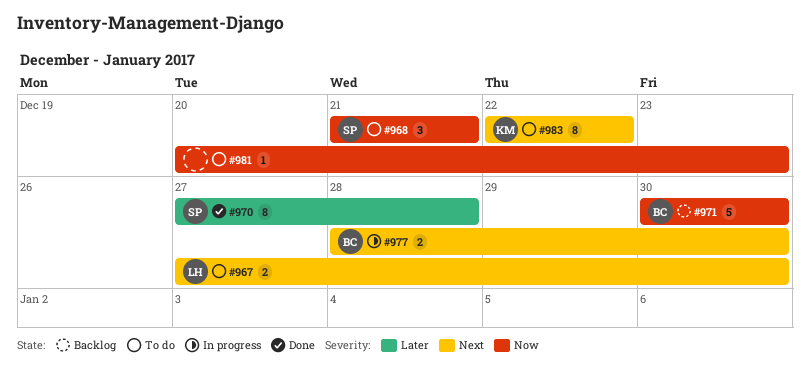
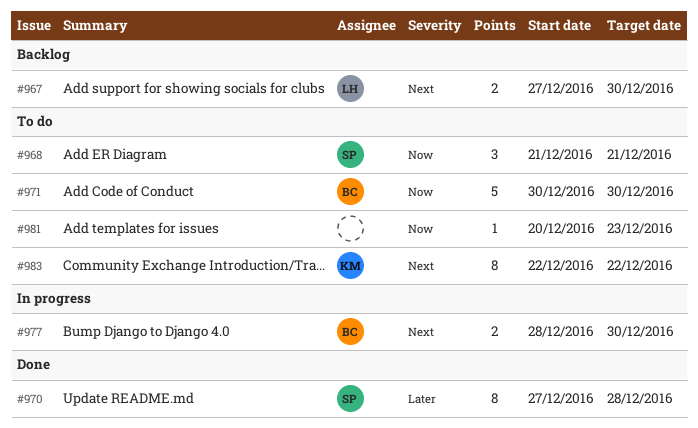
#967, status: To do -> Backlog
#971, status: Backlog -> To do

